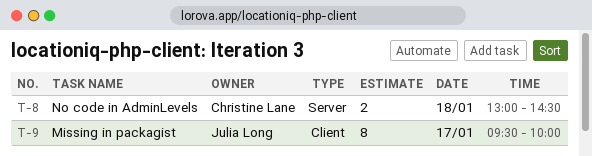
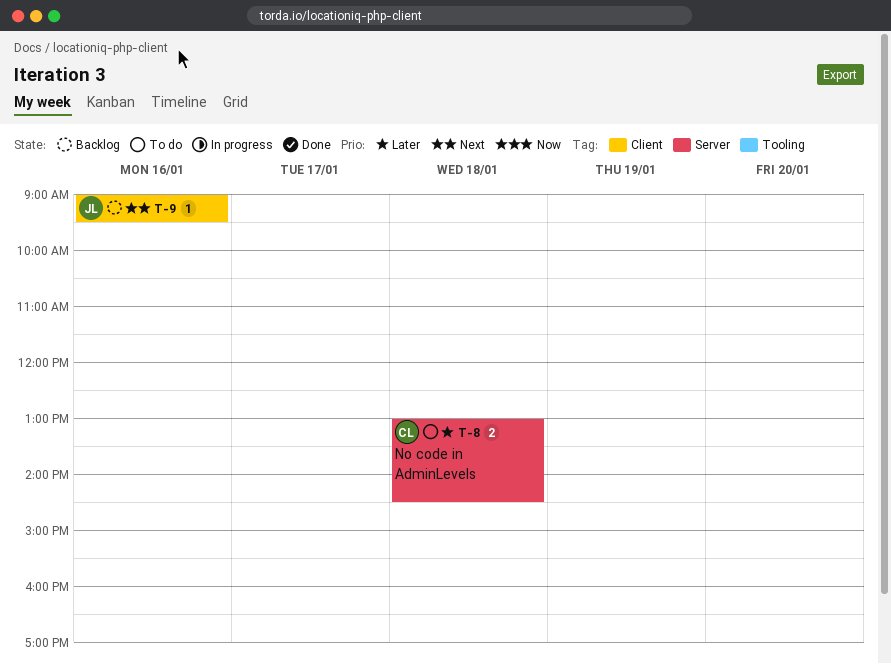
T-9, estimate: 8 -> 1
T-9, day: Jan 17 -> Jan 16
T-9, begins: 09:30 -> 09:00
T-9, ends: 10:00 -> 09:30

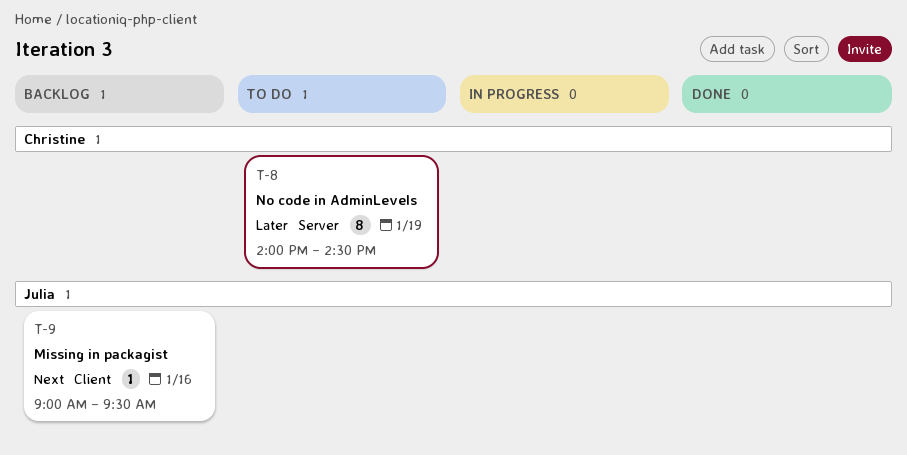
T-8, estimate: 2 -> 8
T-8, day: Jan 18 -> Jan 19
T-8, begins: 13:00 -> 14:00

